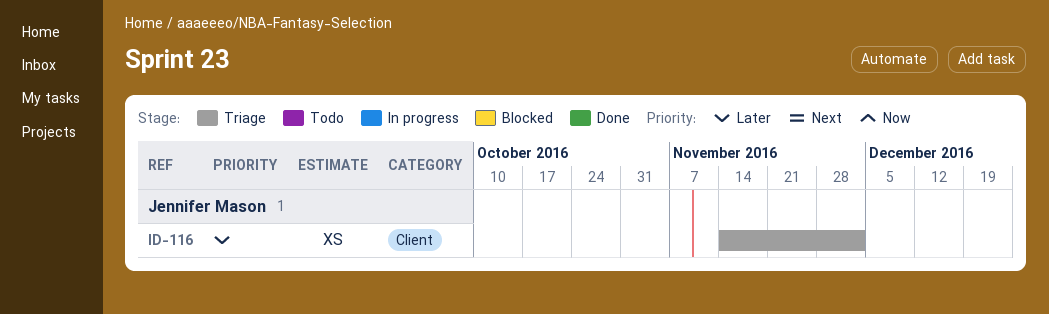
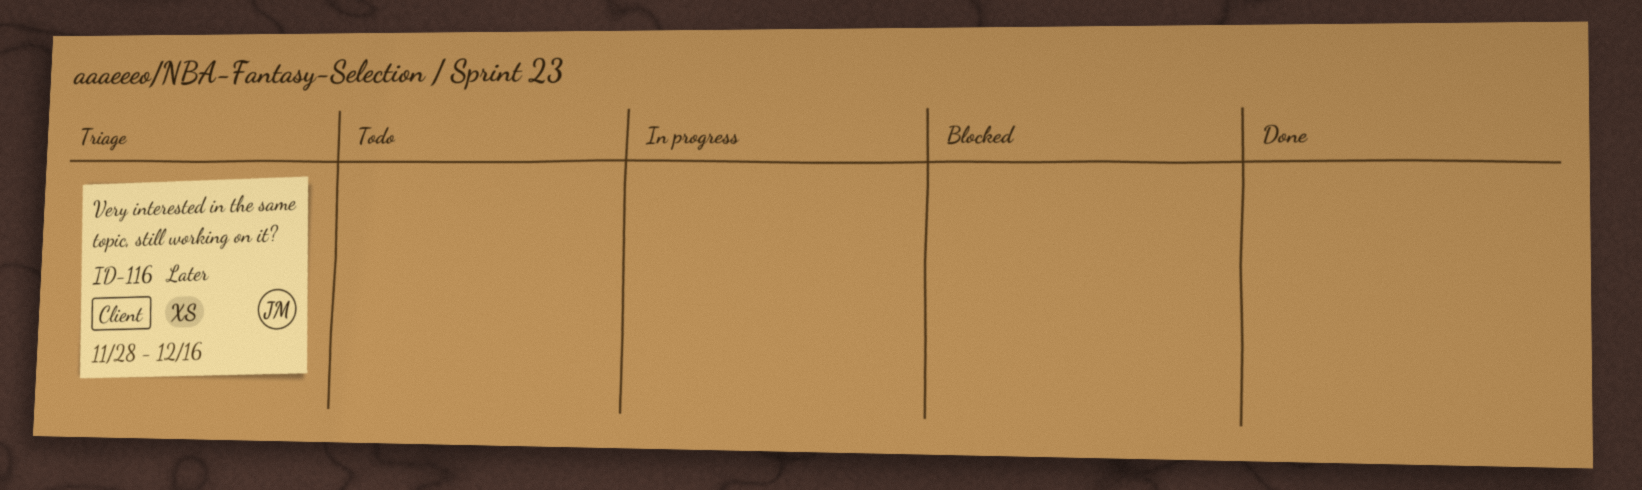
ID-116, start: Nov 14 -> Nov 28
ID-116, due: Dec 2 -> Dec 16

